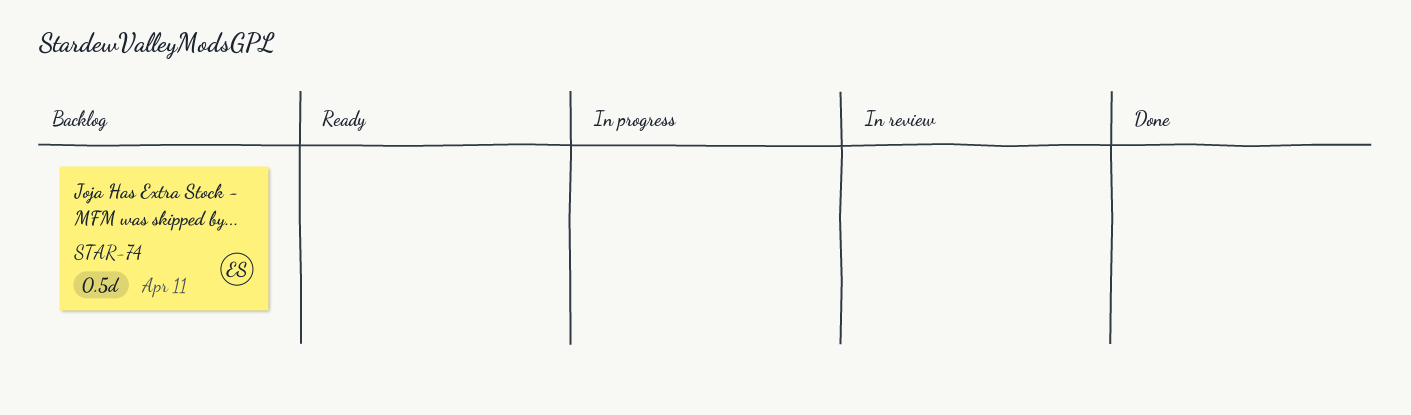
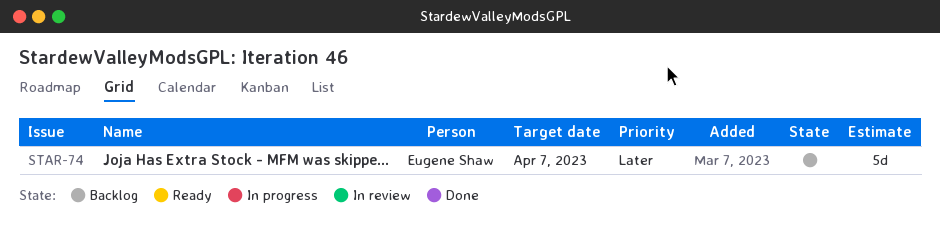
STAR-74, estimate: 0.5d -> 5d
STAR-74, due: Apr 11 -> Apr 7

